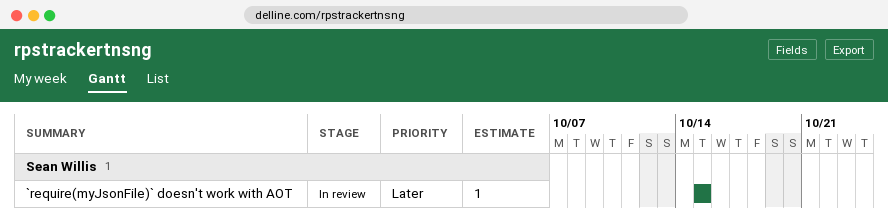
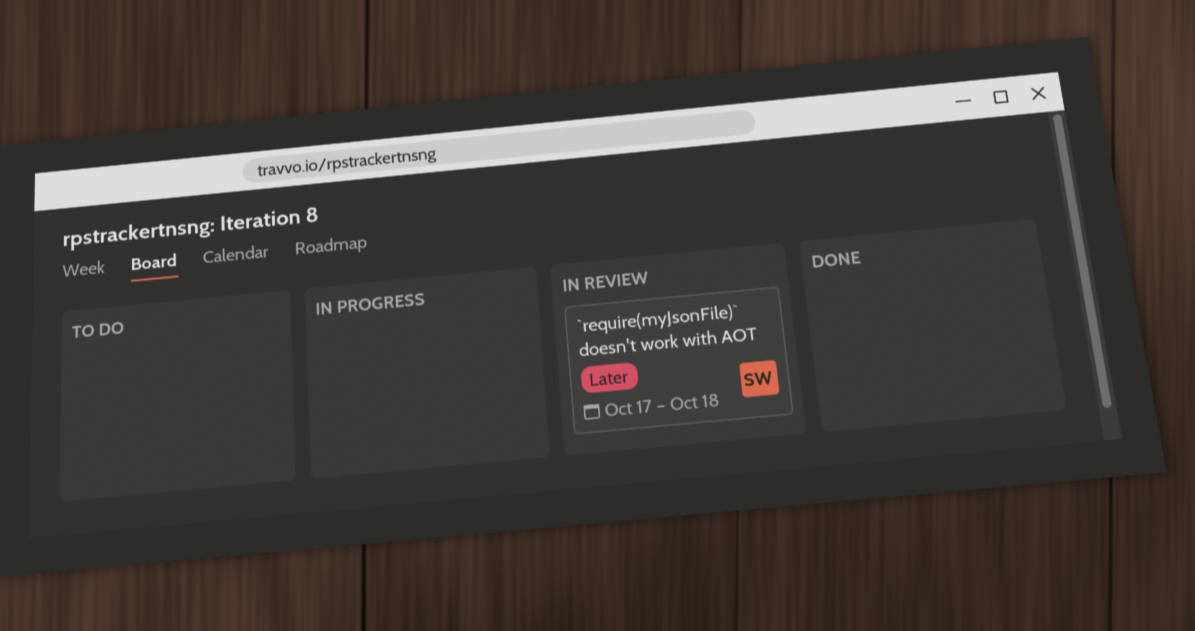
`require(myJsonFile)` doesn't work with AOT, start: Oct 15 -> Oct 17
`require(myJsonFile)` doesn't work with AOT, due: Oct 15 -> Oct 18

